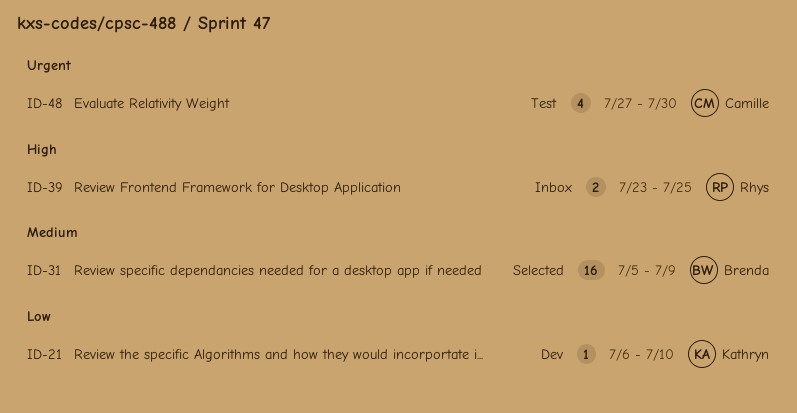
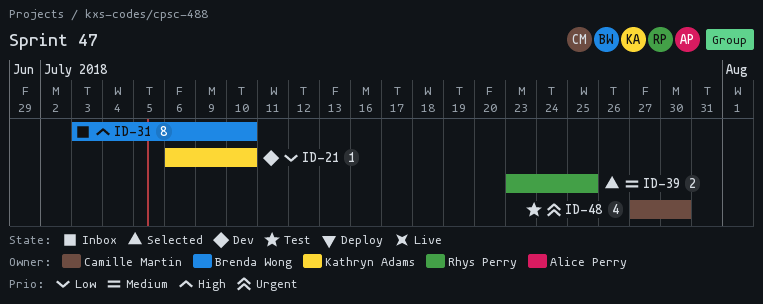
ID-31, status: Selected -> Inbox
ID-31, priority: Medium -> High
ID-31, estimate: 16 -> 8
ID-31, start: Jul 5 -> Jul 3
ID-31, due: Jul 9 -> Jul 10
ID-39, status: Inbox -> Selected
ID-39, priority: High -> Medium

